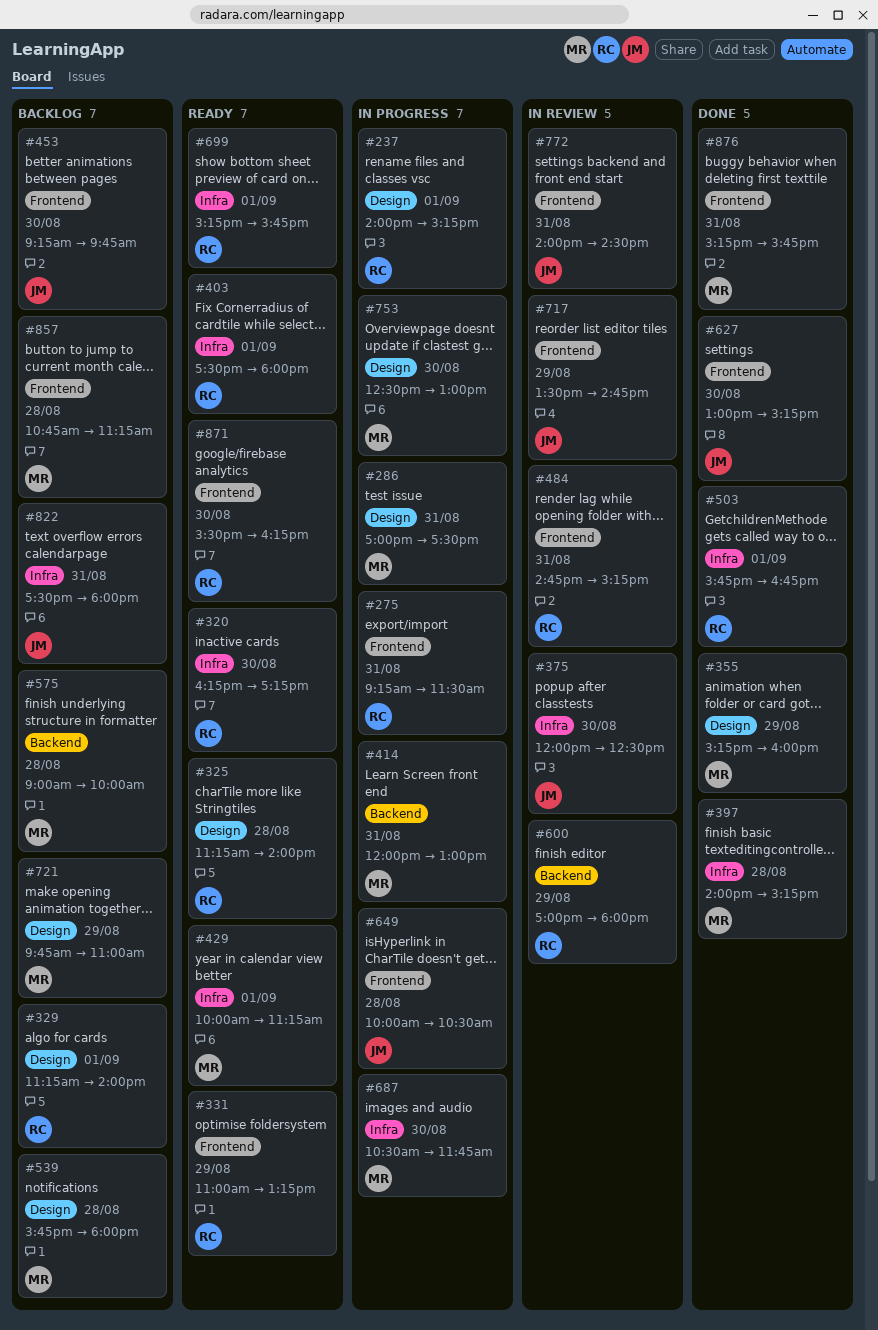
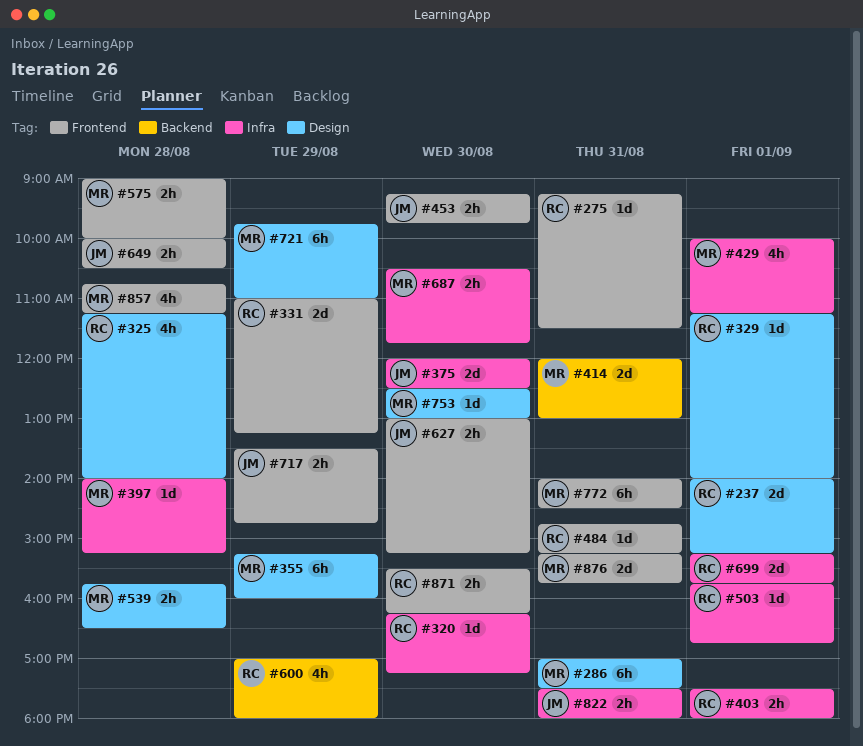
#539, ends: 18:00 -> 16:30
#575, label: Backend -> Frontend
#772, owner: JM -> MR

